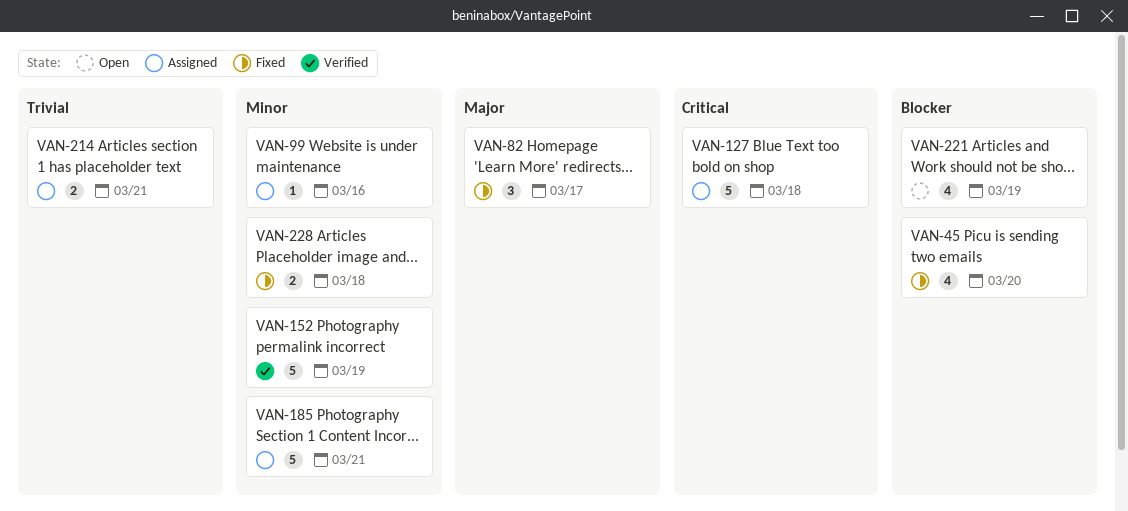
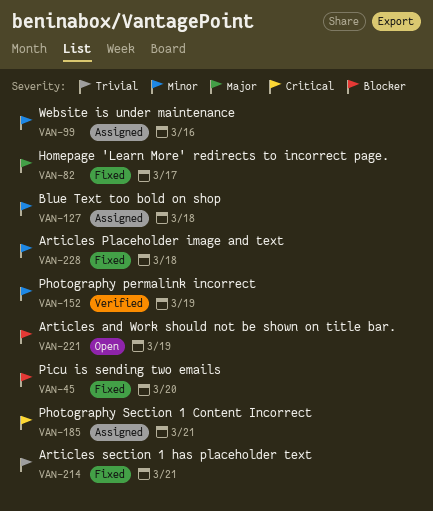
VAN-127, priority: Critical -> Minor
VAN-185, priority: Minor -> Critical
VAN-214, status: Assigned -> Fixed

